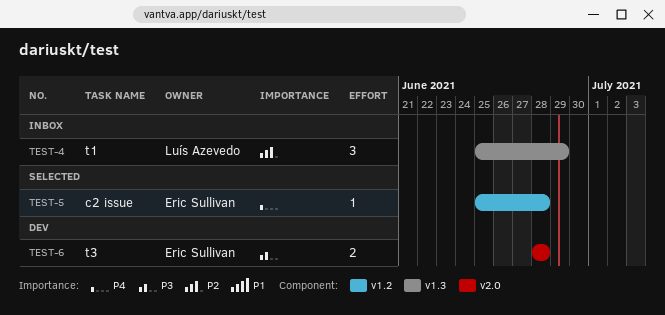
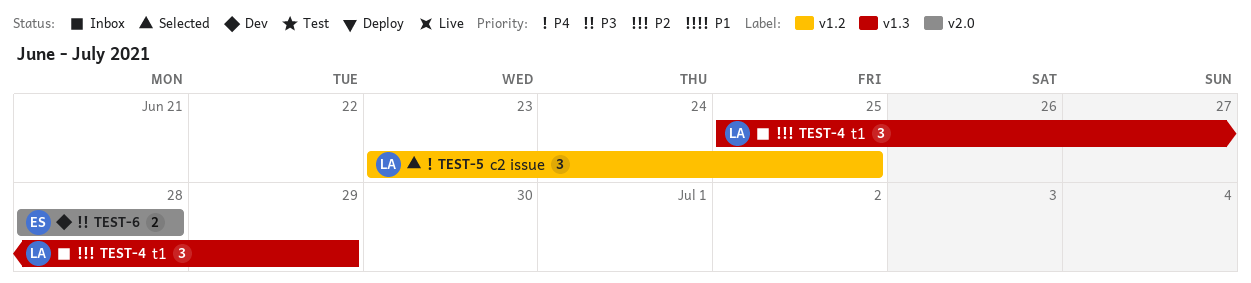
TEST-5, owner: Eric Sullivan -> Luís Azevedo
TEST-5, estimate: 1 -> 3
TEST-5, start: Jun 25 -> Jun 23
TEST-5, due: Jun 28 -> Jun 25

